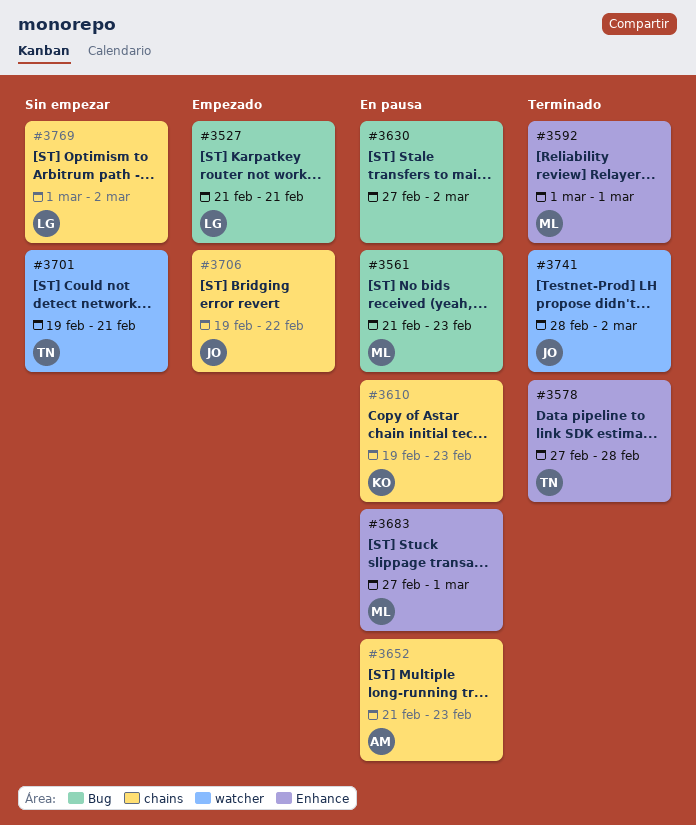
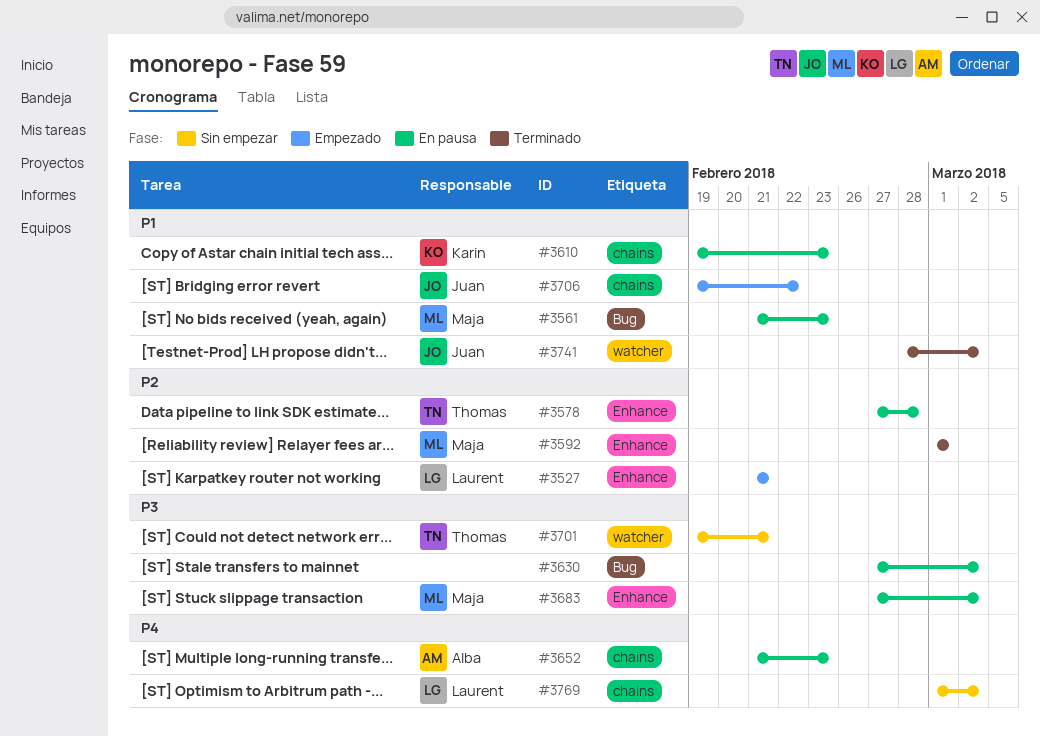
#3527, label: Bug -> Enhance
#3578, status: Terminado -> En pausa
#3683, due: Mar 1 -> Mar 2

